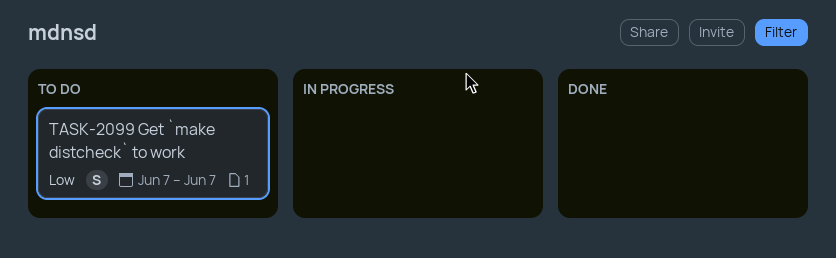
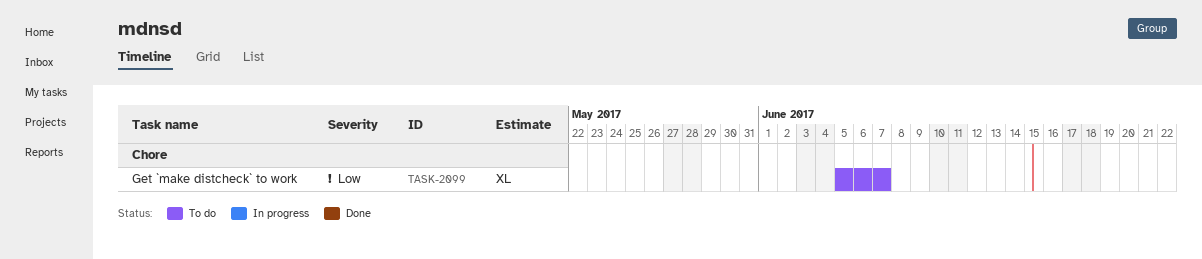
TASK-2099, estimate: S -> XL
TASK-2099, start: Jun 7 -> Jun 5

